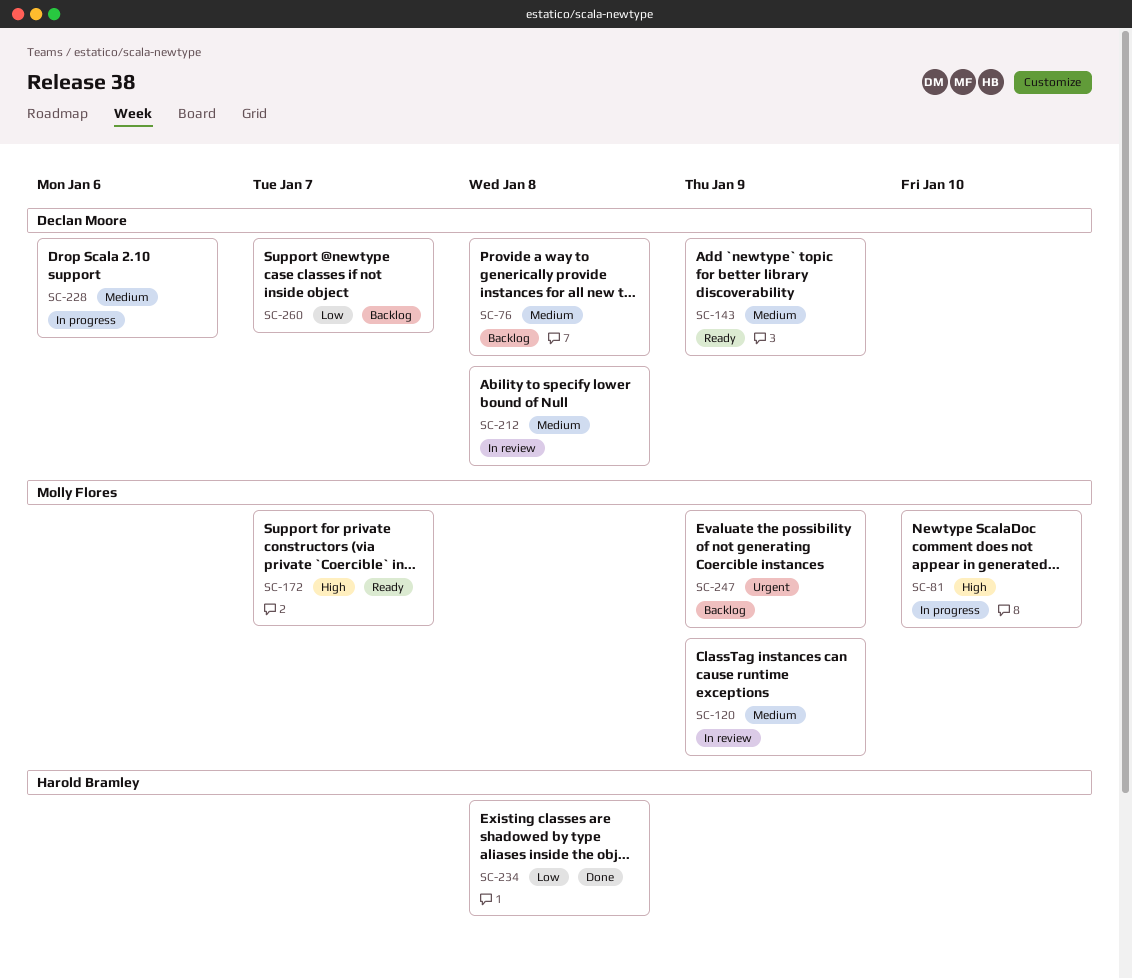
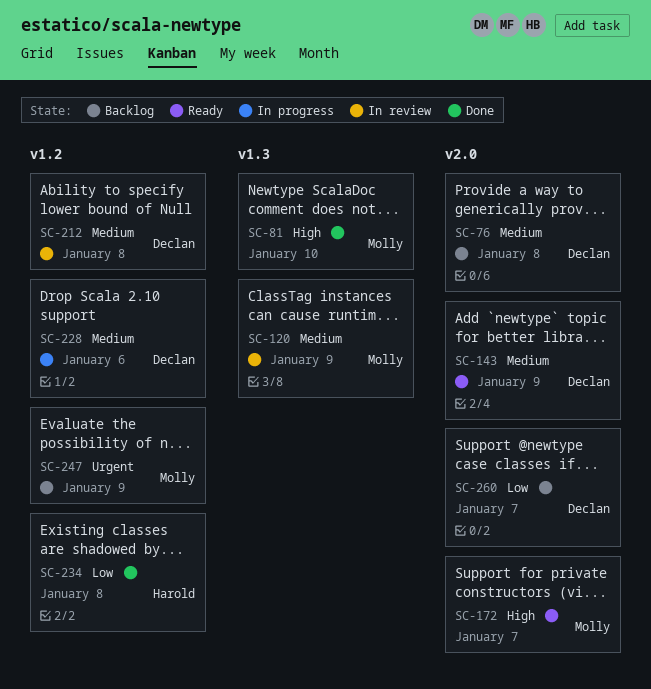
SC-81, status: In progress -> Done

